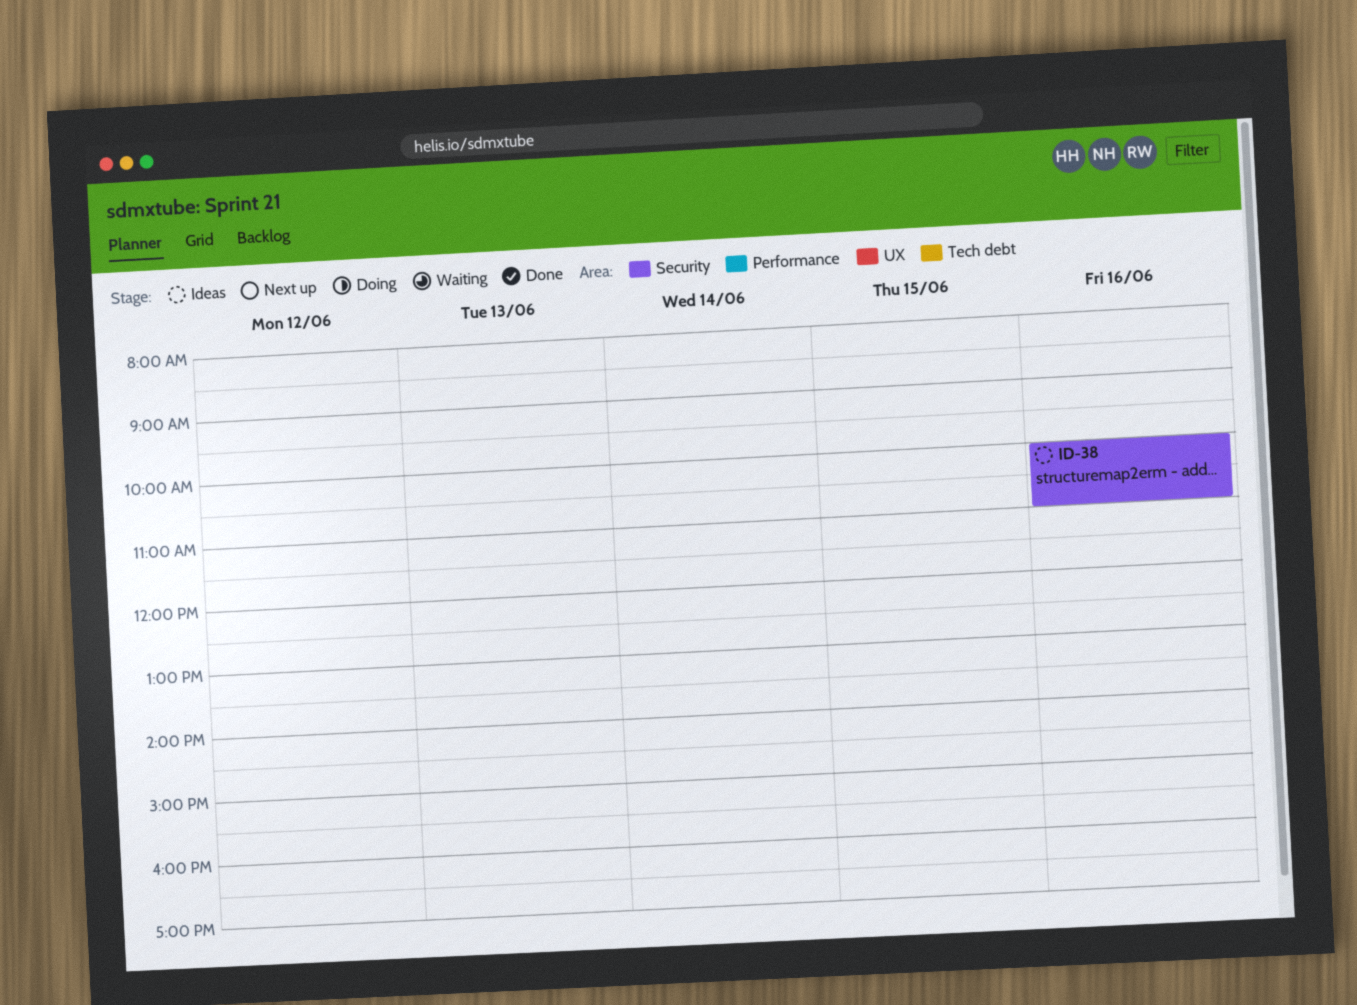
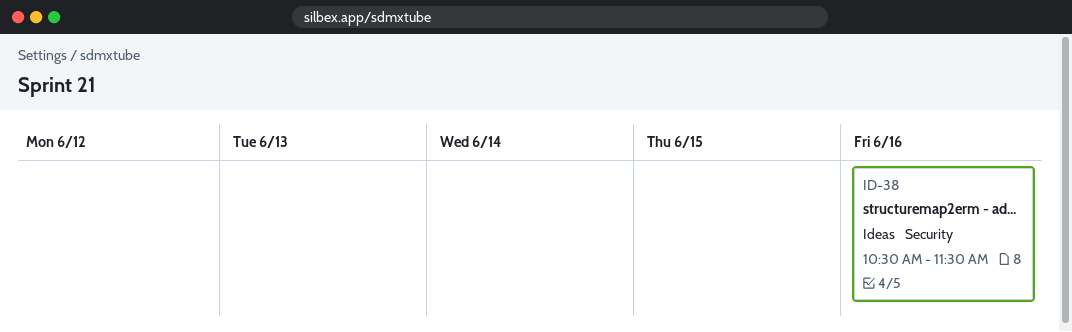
ID-38, begins: 10:00 -> 10:30
ID-38, ends: 11:00 -> 11:30

